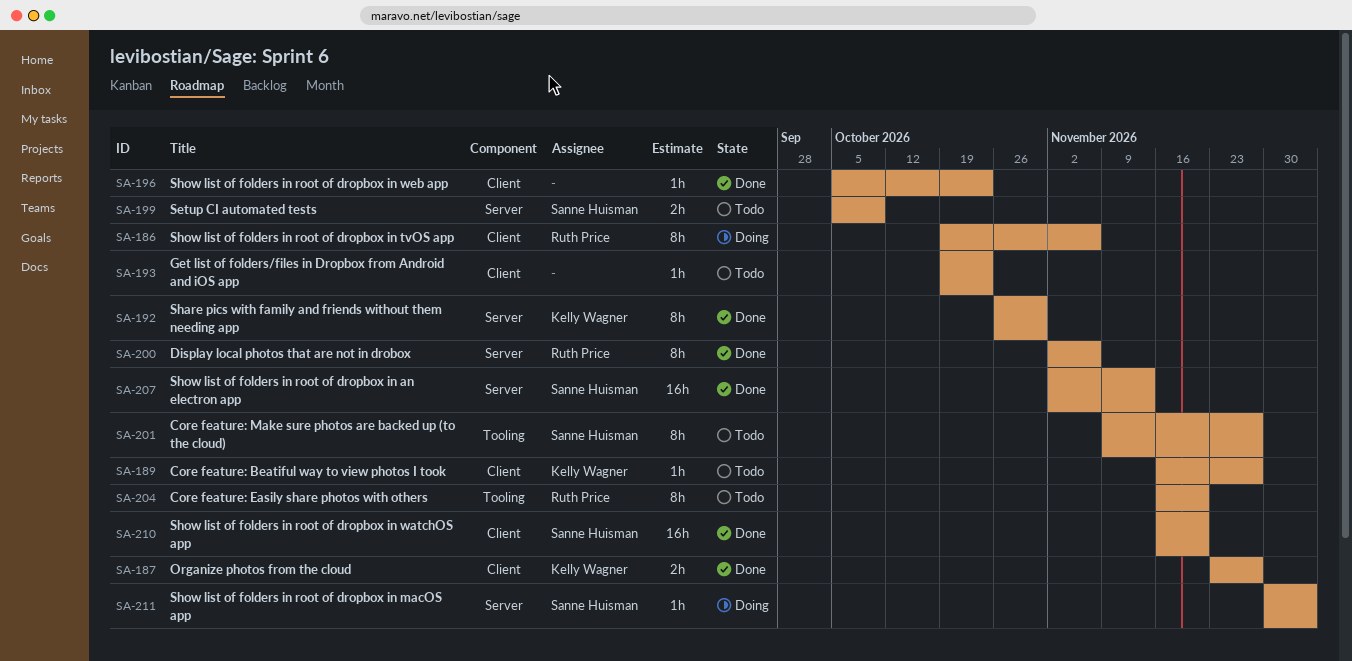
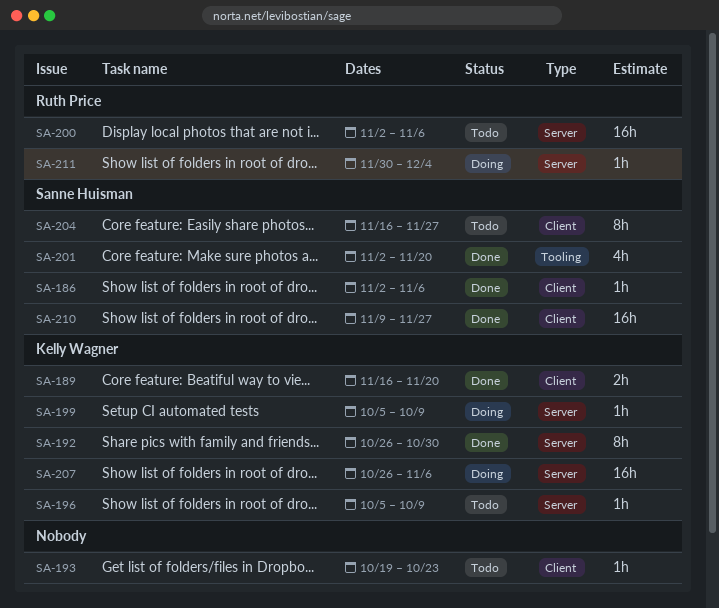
SA-186, status: Doing -> Done
SA-186, owner: Ruth Price -> Sanne Huisman
SA-186, estimate: 8h -> 1h
SA-186, start: Oct 19 -> Nov 2
SA-187: present -> none
SA-189, status: Todo -> Done
SA-189, estimate: 1h -> 2h
SA-189, due: Nov 27 -> Nov 20
SA-196, status: Done -> Todo
SA-196, owner: none -> Kelly Wagner
SA-196, label: Client -> Server
SA-196, due: Oct 23 -> Oct 9
SA-199, status: Todo -> Doing
SA-199, owner: Sanne Huisman -> Kelly Wagner
SA-199, estimate: 2h -> 1h
SA-200, status: Done -> Todo
SA-200, estimate: 8h -> 16h
SA-201, status: Todo -> Done
SA-201, estimate: 8h -> 4h
SA-201, start: Nov 9 -> Nov 2
SA-201, due: Nov 27 -> Nov 20
SA-204, owner: Ruth Price -> Sanne Huisman
SA-204, label: Tooling -> Client
SA-204, due: Nov 20 -> Nov 27
SA-207, status: Done -> Doing
SA-207, owner: Sanne Huisman -> Kelly Wagner
SA-207, start: Nov 2 -> Oct 26
SA-207, due: Nov 13 -> Nov 6
SA-210, start: Nov 16 -> Nov 9
SA-210, due: Nov 20 -> Nov 27
SA-211, owner: Sanne Huisman -> Ruth Price

